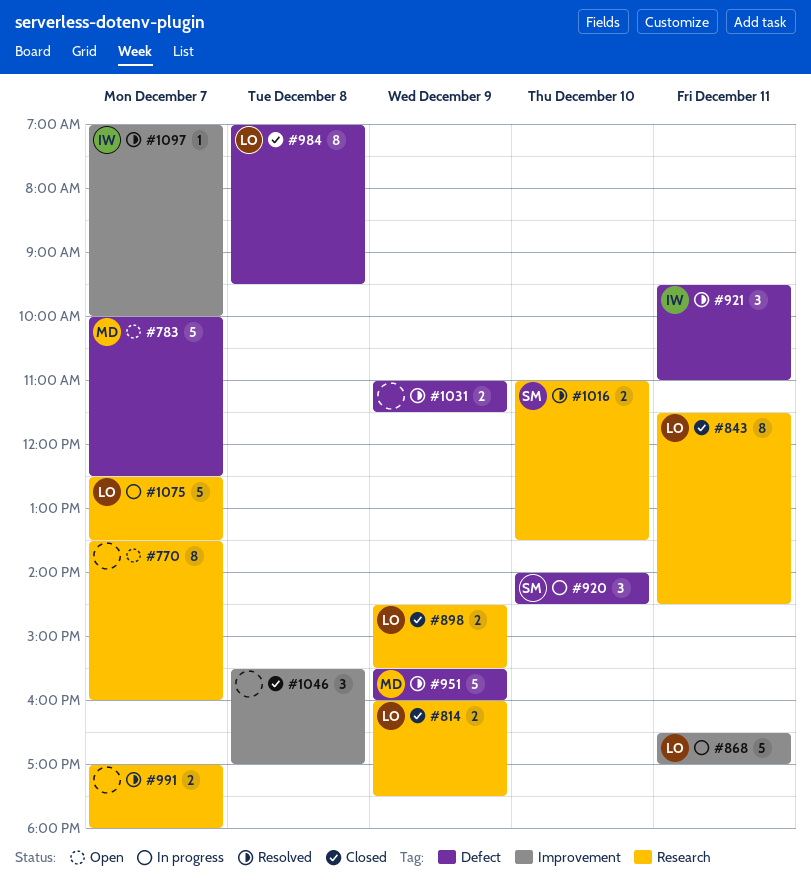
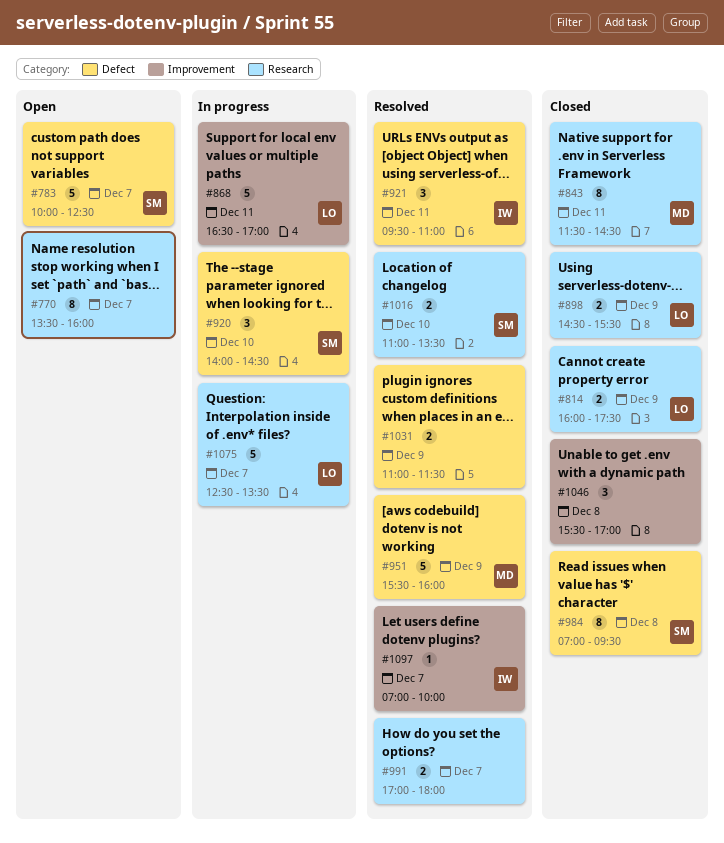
#783, owner: MD -> SM
#843, owner: LO -> MD
#984, owner: LO -> SM

